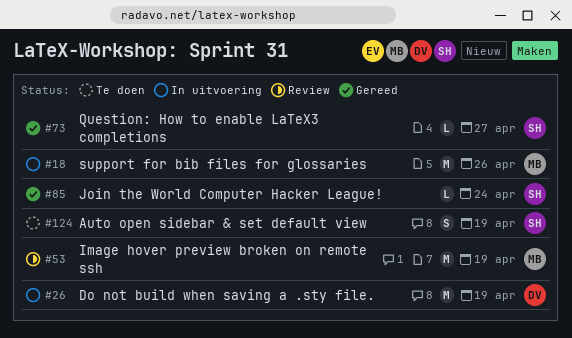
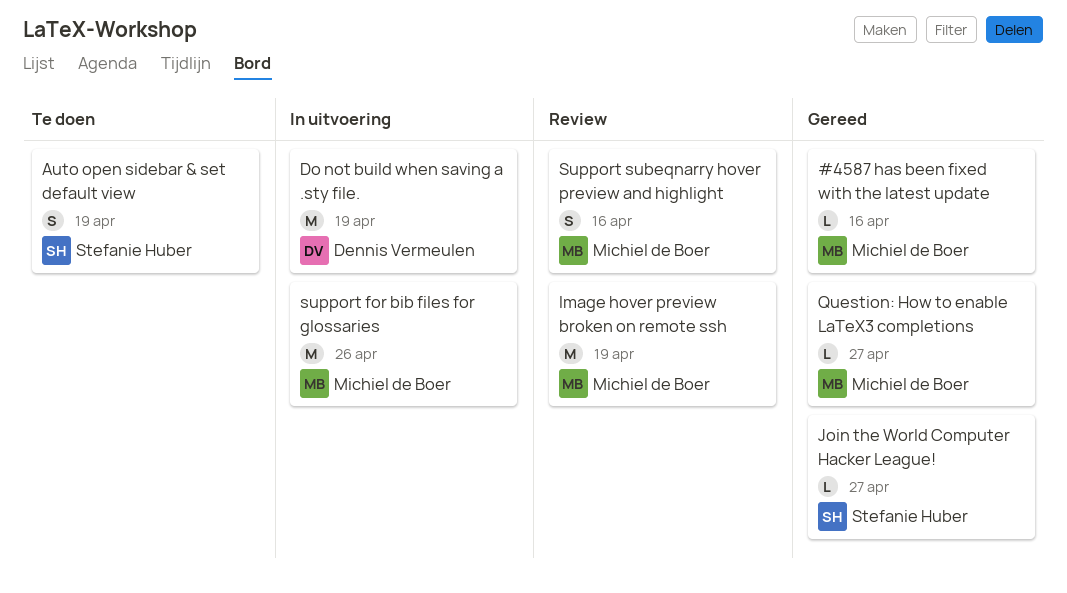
#4587 has been fixed with the latest update: none -> present
Join the World Computer Hacker League!, due: Apr 24 -> Apr 27
Question: How to enable LaTeX3 completions, owner: Stefanie Huber -> Michiel de Boer
Support subeqnarry hover preview and highlight: none -> present

